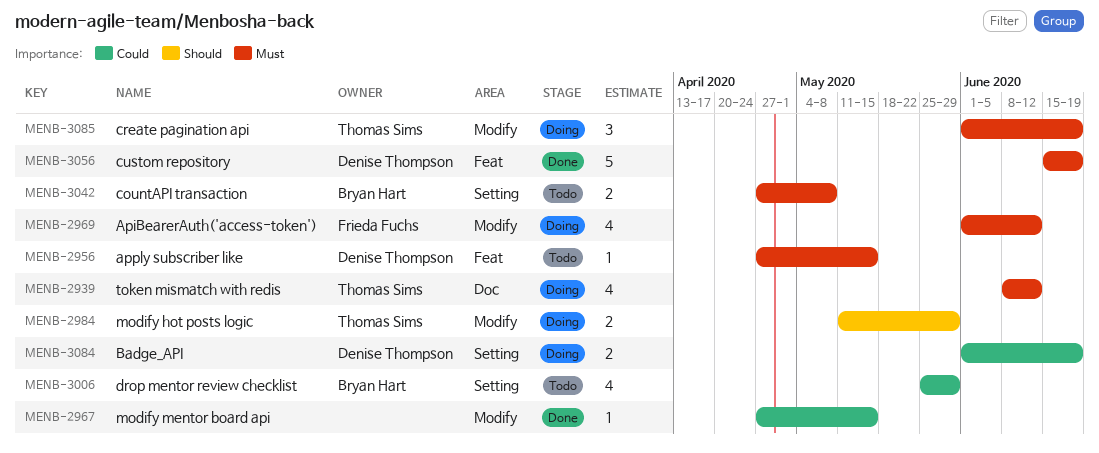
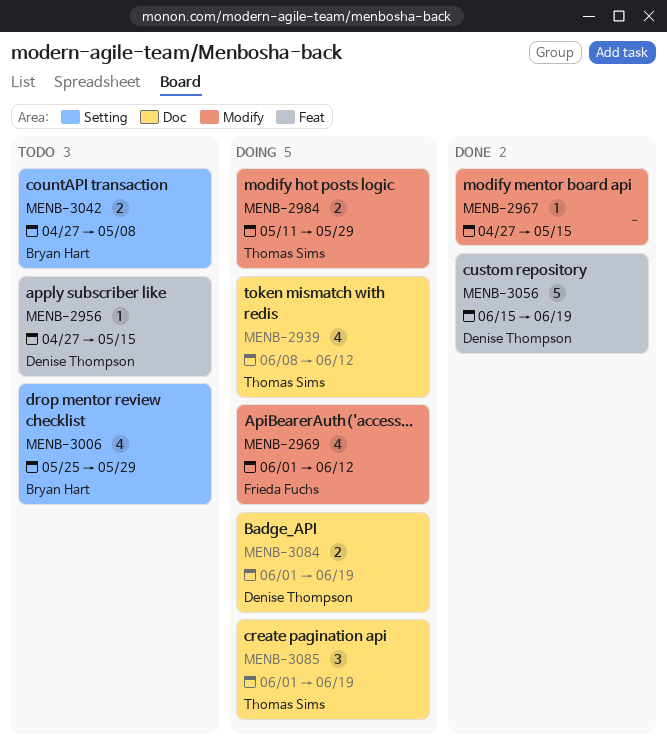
MENB-3084, label: Setting -> Doc
MENB-3085, label: Modify -> Doc

